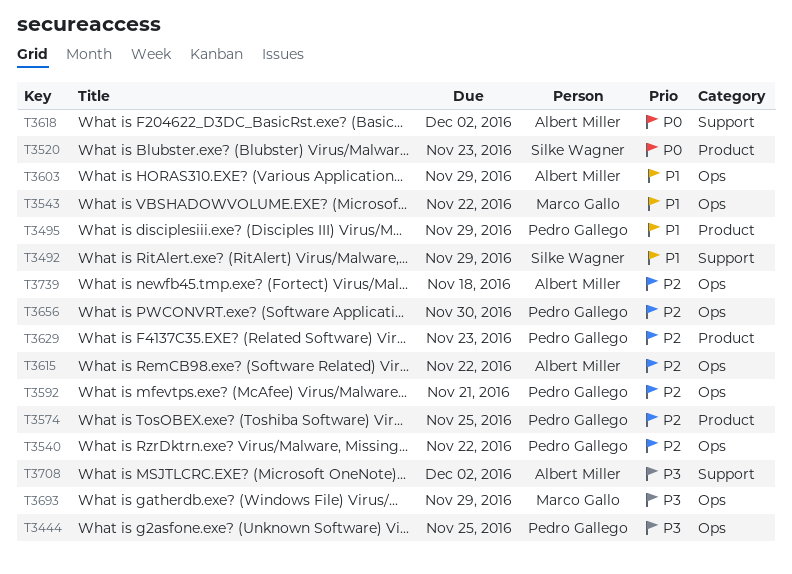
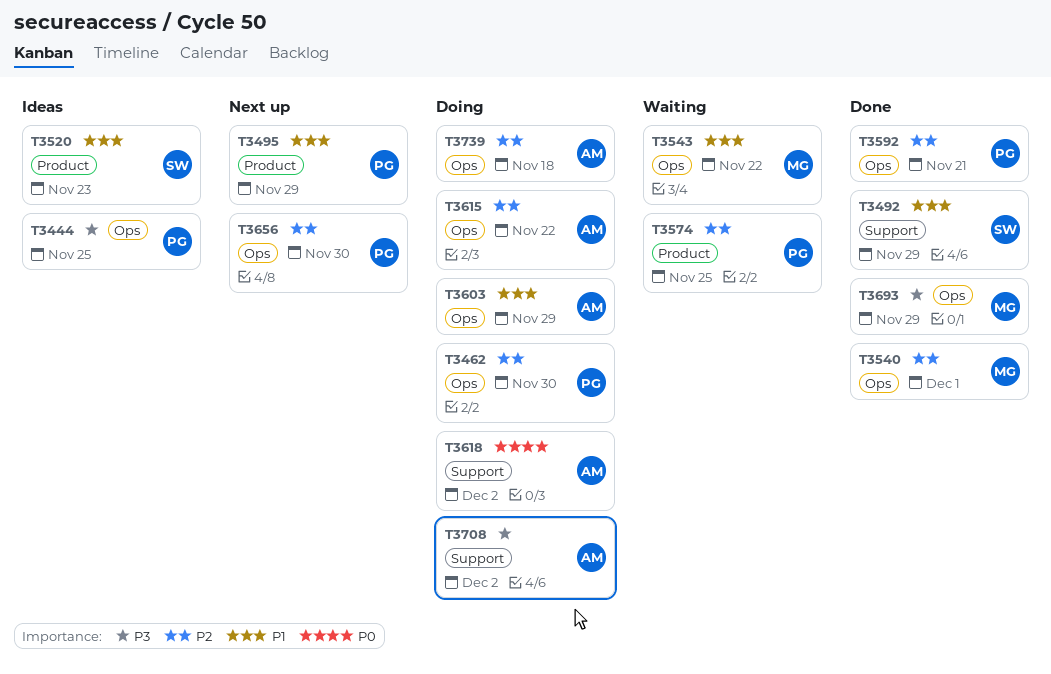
T3462: none -> present
T3520, priority: P0 -> P1
T3540, owner: Pedro Gallego -> Marco Gallo
T3540, due: Nov 22 -> Dec 1
T3629: present -> none

